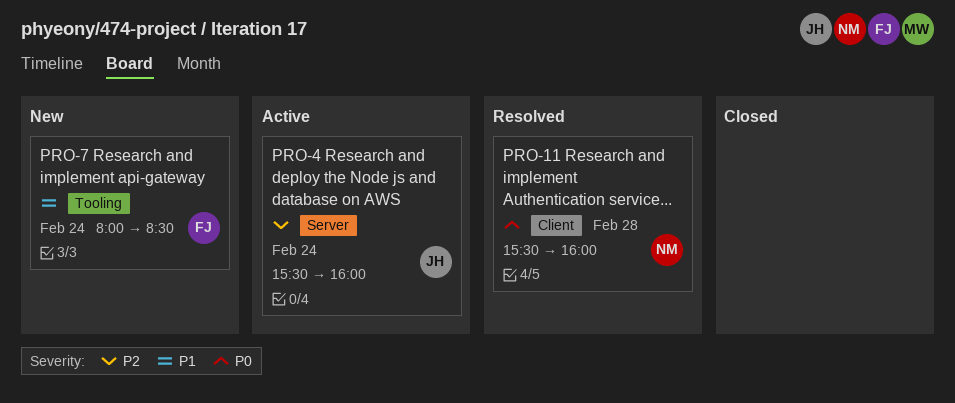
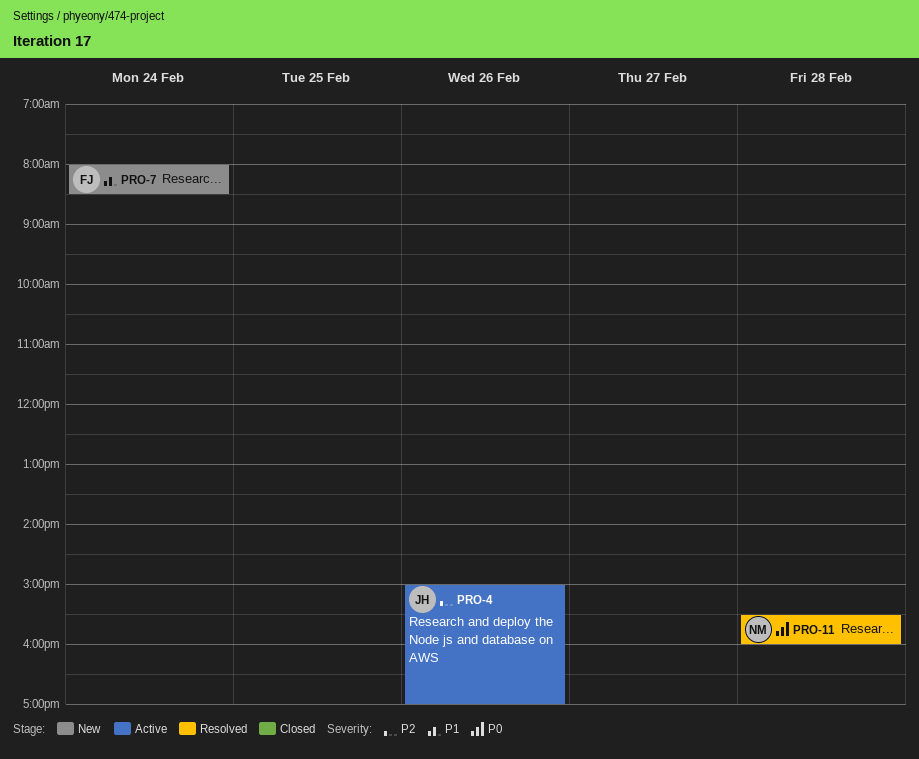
PRO-4, day: Feb 24 -> Feb 26
PRO-4, begins: 15:30 -> 15:00
PRO-4, ends: 16:00 -> 17:00

